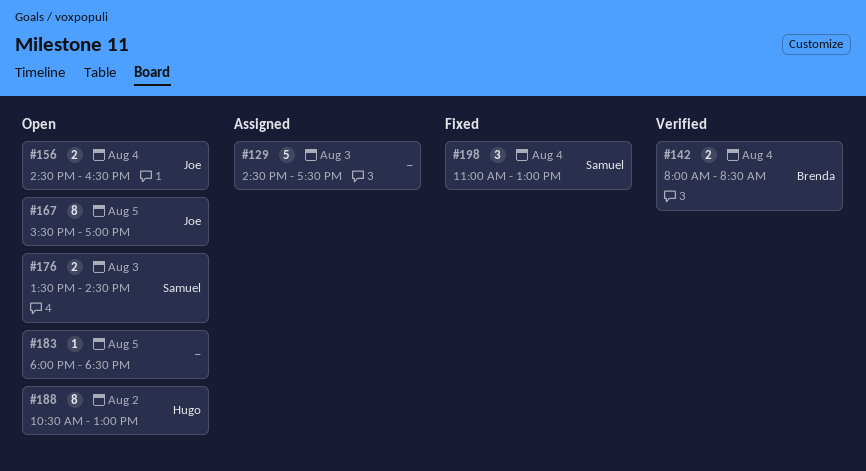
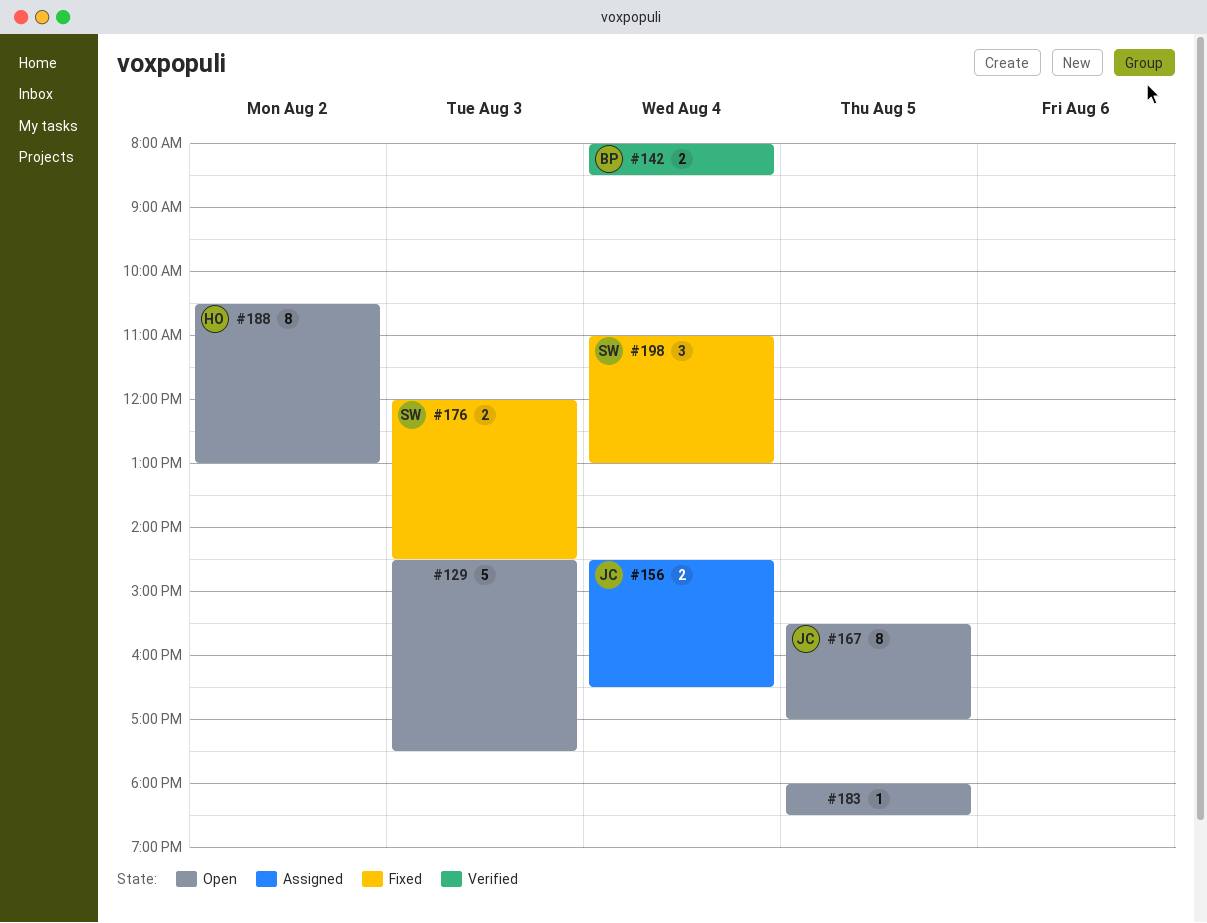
#129, status: Assigned -> Open
#156, status: Open -> Assigned
#176, status: Open -> Fixed
#176, begins: 13:30 -> 12:00

